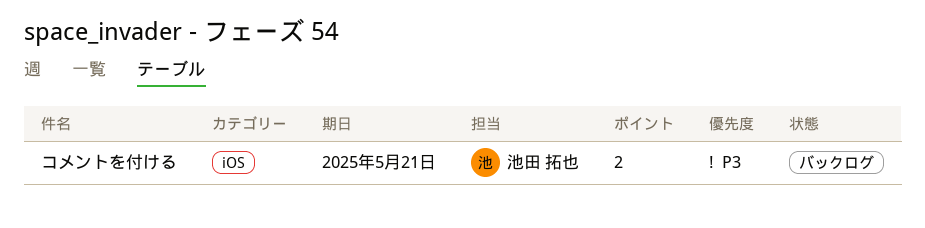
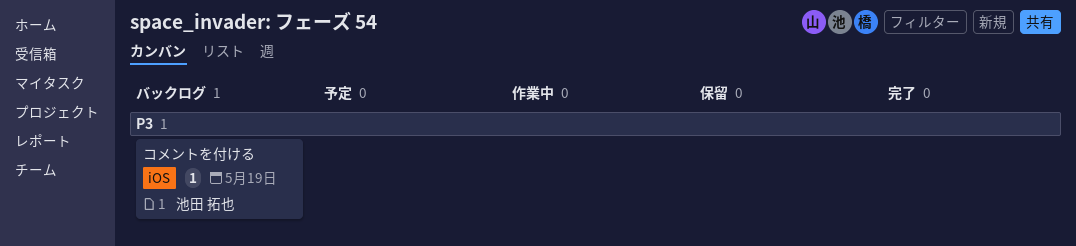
コメントを付ける, estimate: 2 -> 1
コメントを付ける, due: May 21 -> May 19

